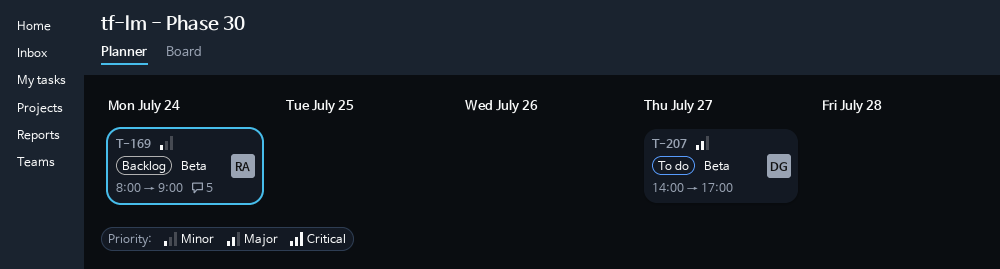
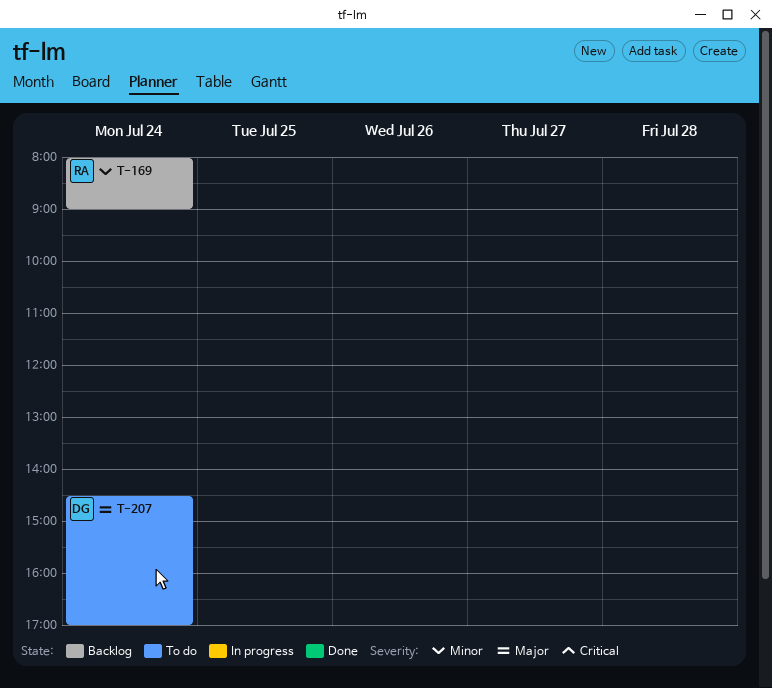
T-207, day: Jul 27 -> Jul 24
T-207, begins: 14:00 -> 14:30

